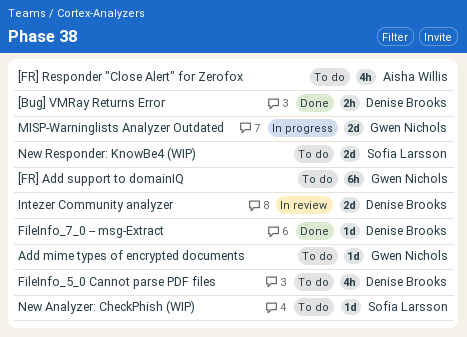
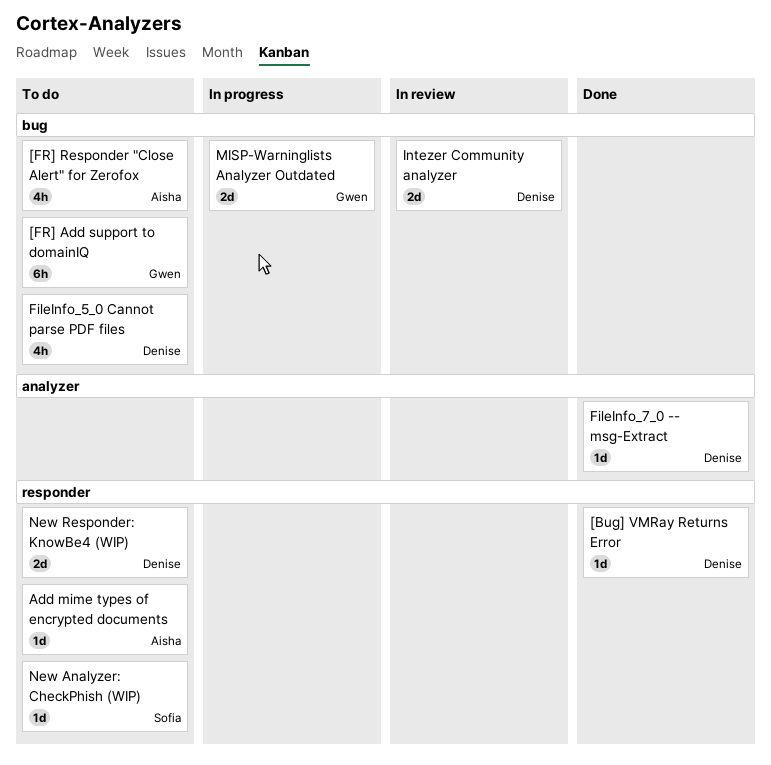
[Bug] VMRay Returns Error, estimate: 2h -> 1d
Add mime types of encrypted documents, owner: Gwen Nichols -> Aisha Willis
New Responder: KnowBe4 (WIP), owner: Sofia Larsson -> Denise Brooks

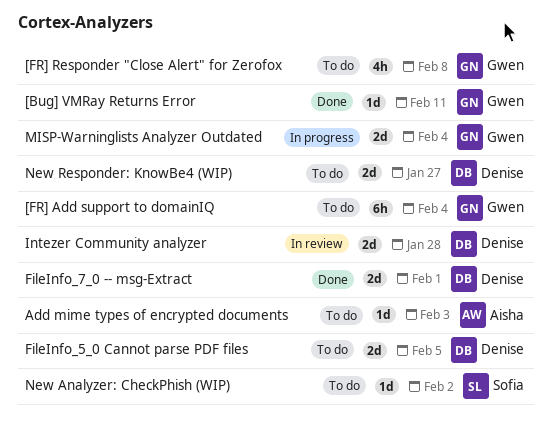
[Bug] VMRay Returns Error, owner: Denise -> Gwen
[FR] Responder "Close Alert" for Zerofox, owner: Aisha -> Gwen
FileInfo_5_0 Cannot parse PDF files, estimate: 4h -> 2d
FileInfo_7_0 -- msg-Extract, estimate: 1d -> 2d

